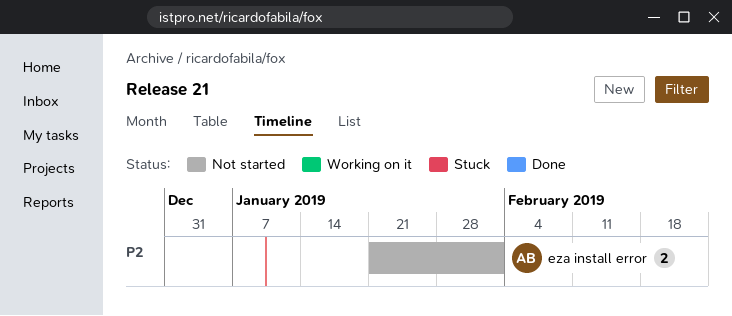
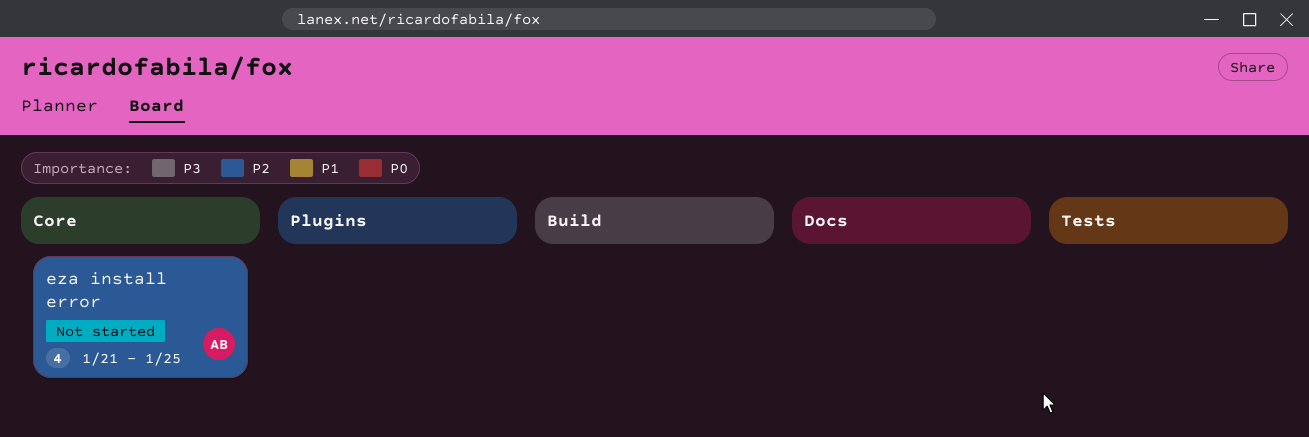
eza install error, estimate: 2 -> 4
eza install error, due: Feb 1 -> Jan 25

